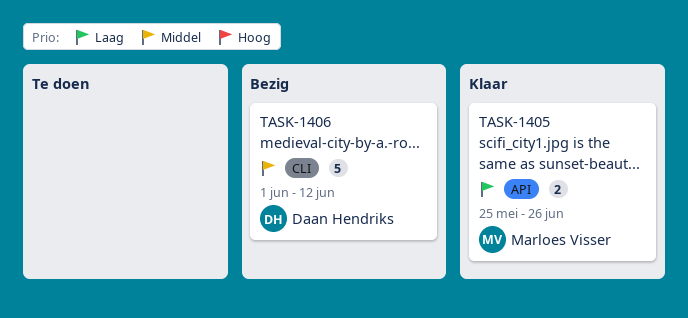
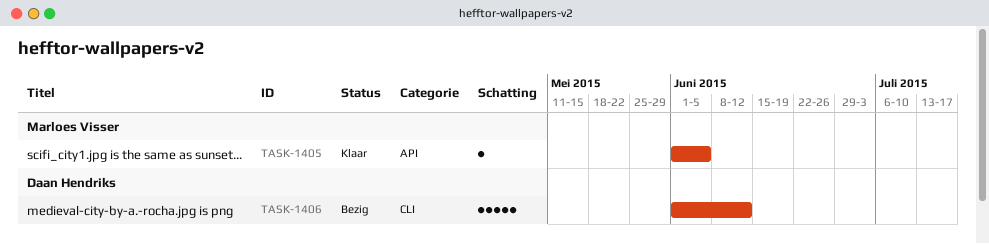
TASK-1405, estimate: 2 -> 1
TASK-1405, start: May 25 -> Jun 1
TASK-1405, due: Jun 26 -> Jun 5

